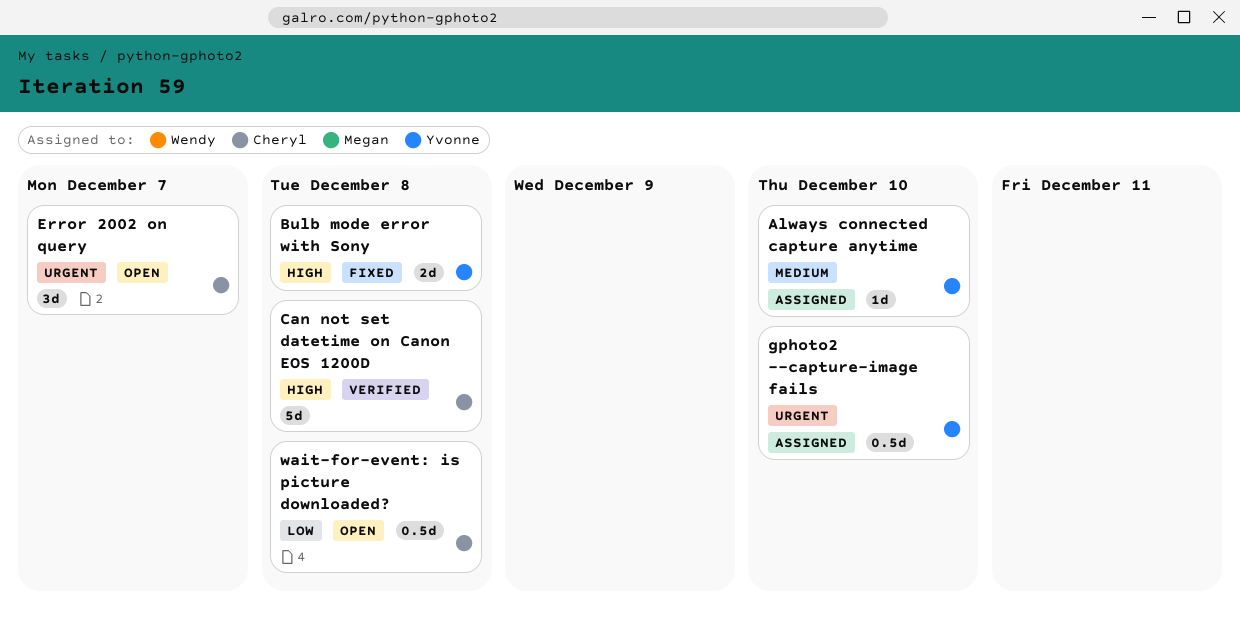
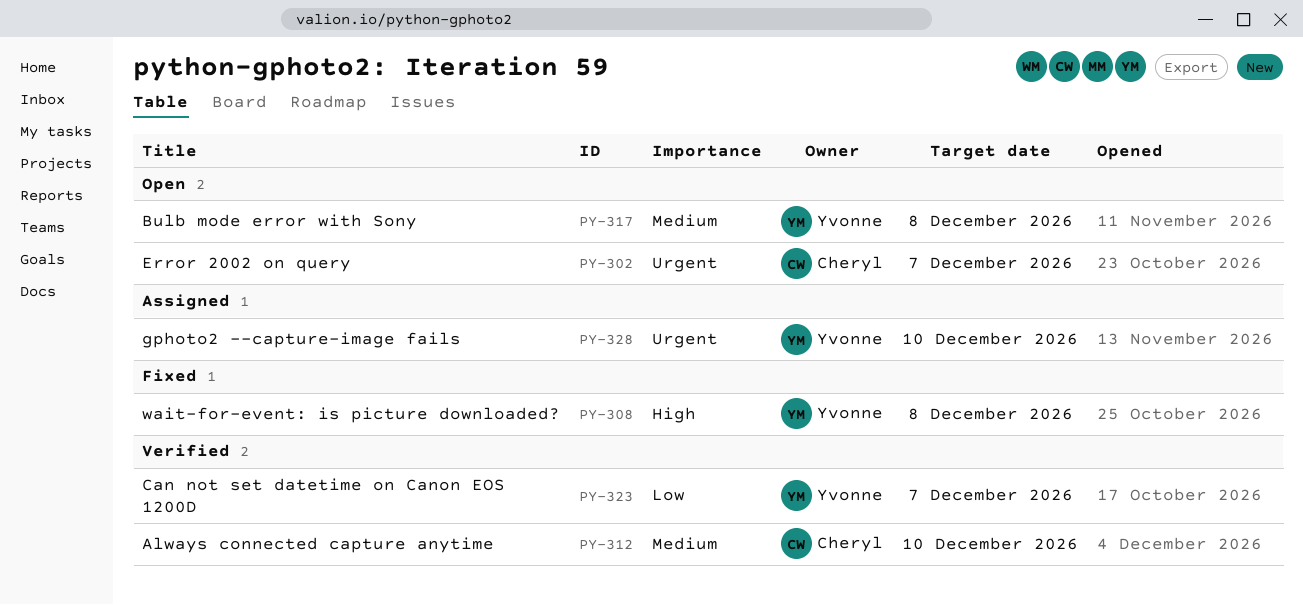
Always connected capture anytime, status: Assigned -> Verified
Always connected capture anytime, owner: Yvonne -> Cheryl
Bulb mode error with Sony, status: Fixed -> Open
Bulb mode error with Sony, priority: High -> Medium
Can not set datetime on Canon EOS 1200D, owner: Cheryl -> Yvonne
Can not set datetime on Canon EOS 1200D, priority: High -> Low
Can not set datetime on Canon EOS 1200D, due: Dec 8 -> Dec 7
wait-for-event: is picture downloaded?, status: Open -> Fixed
wait-for-event: is picture downloaded?, owner: Cheryl -> Yvonne
wait-for-event: is picture downloaded?, priority: Low -> High

